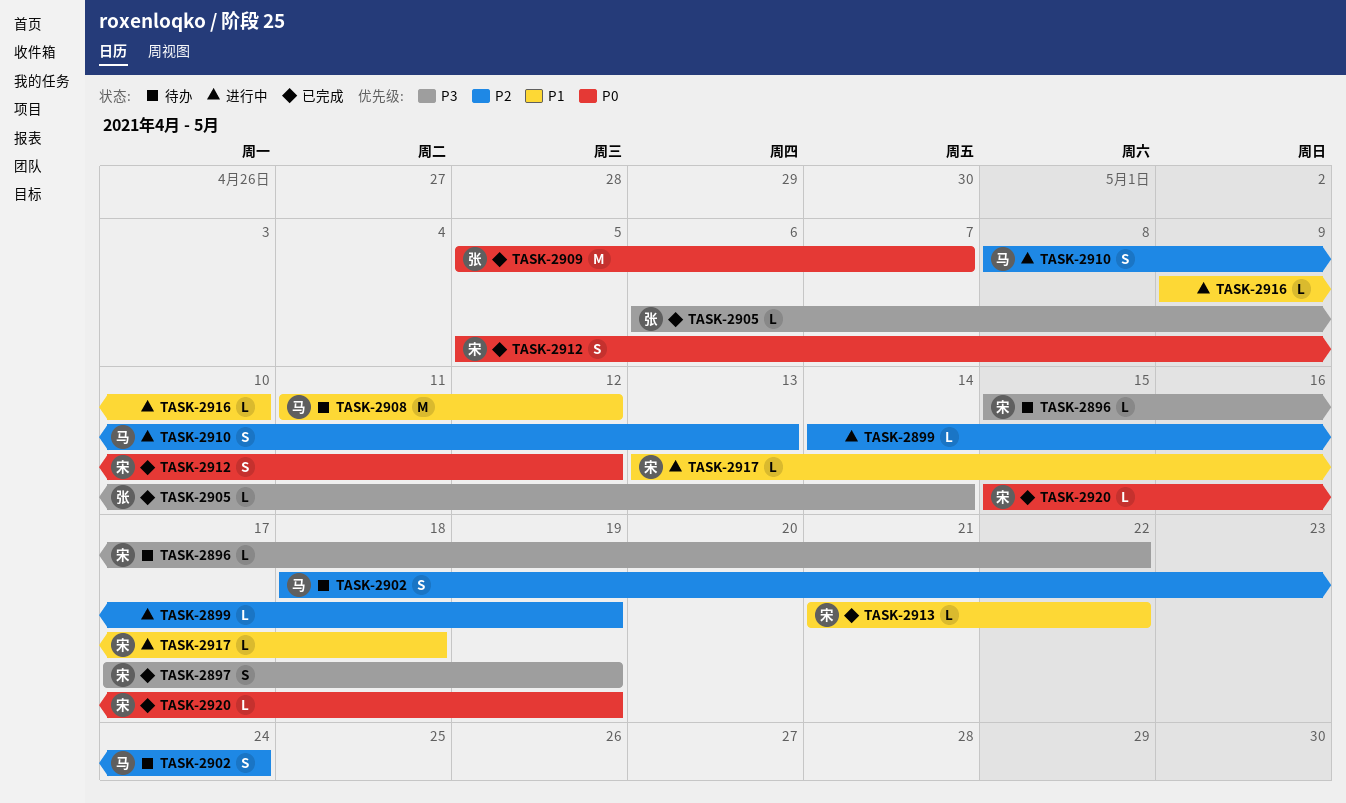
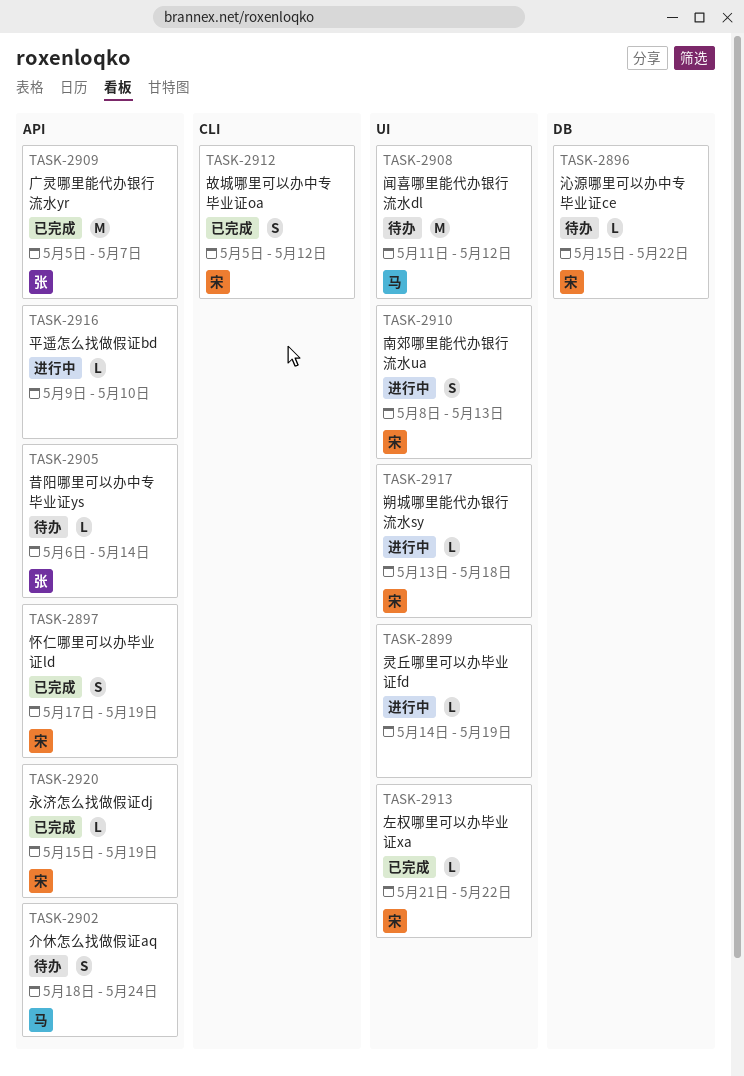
TASK-2905, status: 已完成 -> 待办
TASK-2910, owner: 马 -> 宋

